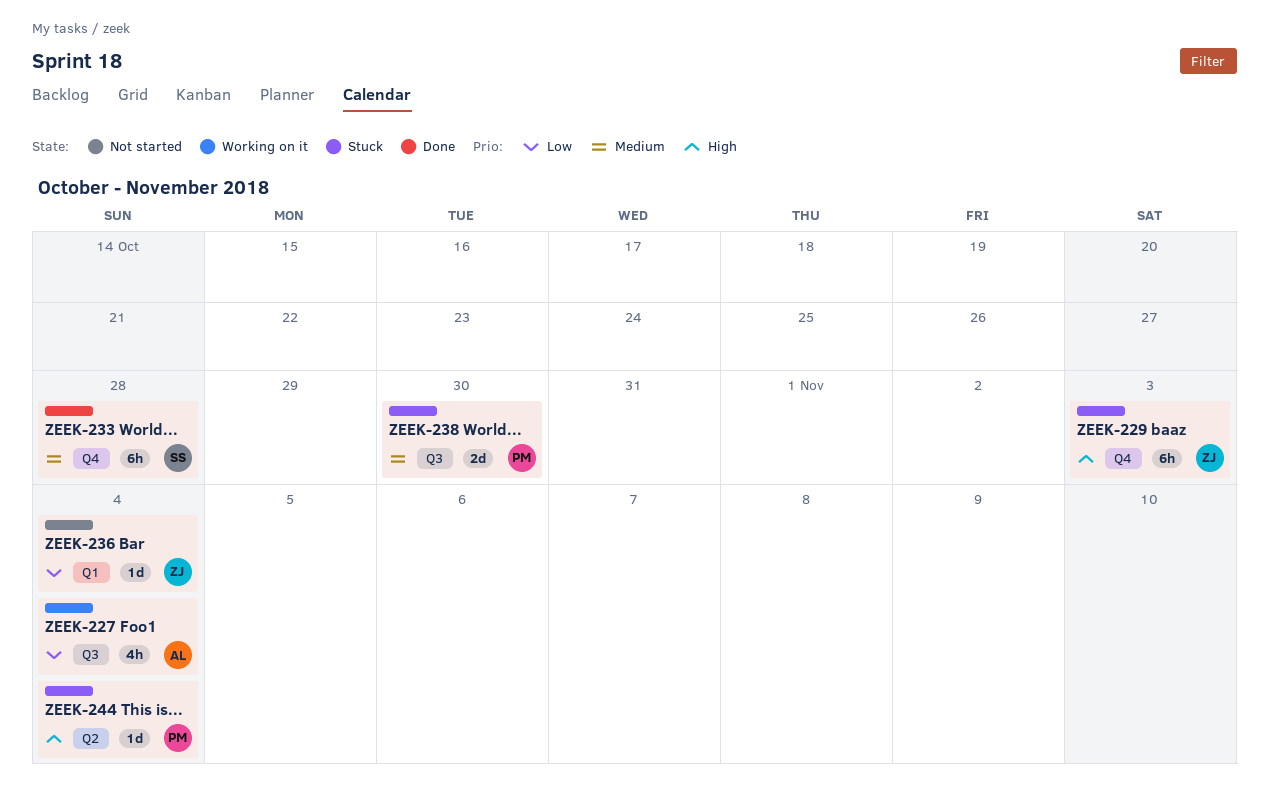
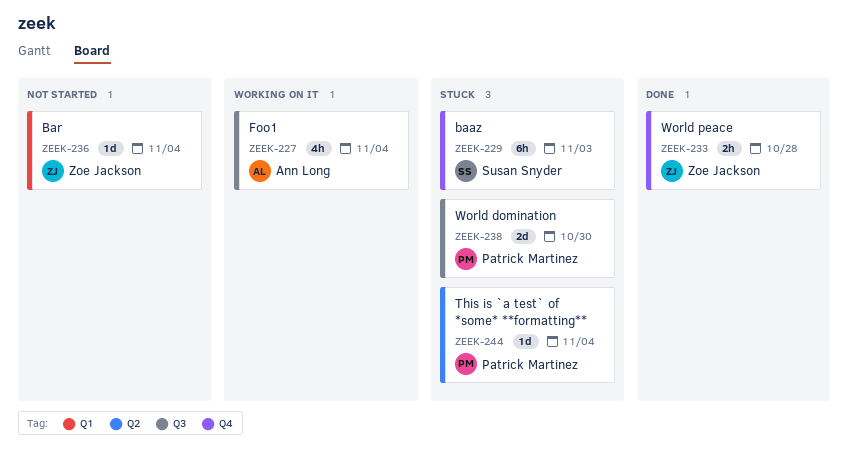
ZEEK-229, owner: Zoe Jackson -> Susan Snyder
ZEEK-233, owner: Susan Snyder -> Zoe Jackson
ZEEK-233, estimate: 6h -> 2h

